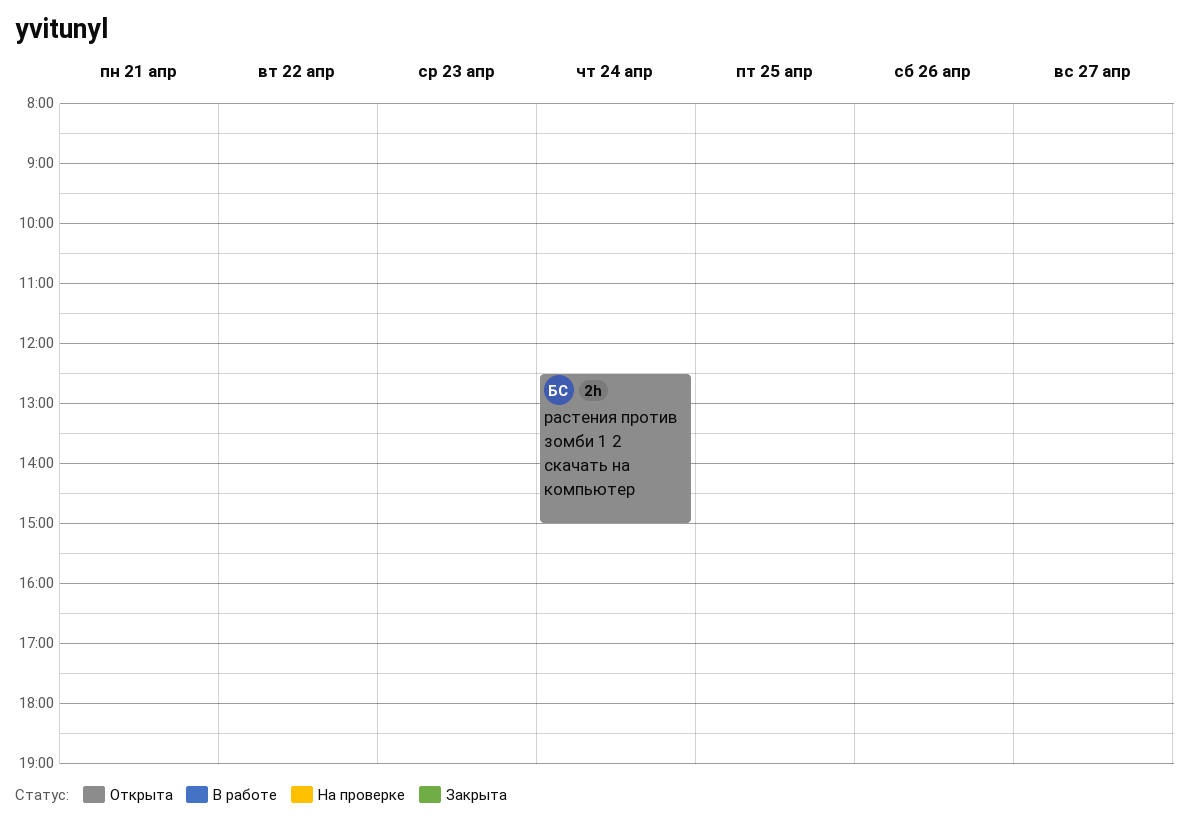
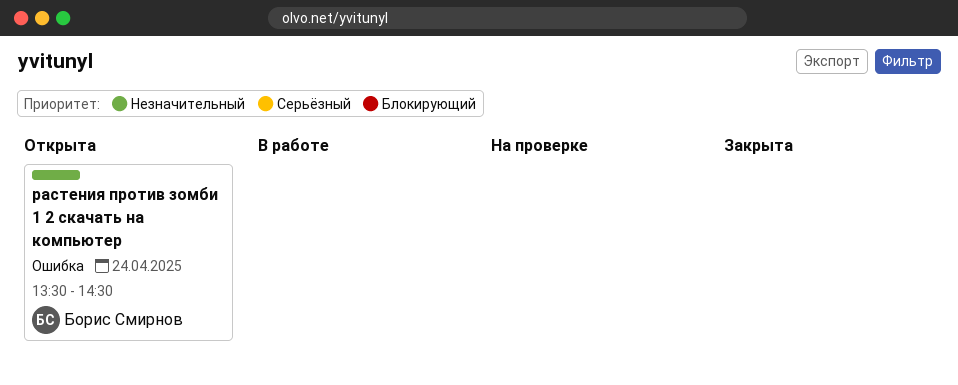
растения против зомби 1 2 скачать на компьютер, begins: 12:30 -> 13:30
растения против зомби 1 2 скачать на компьютер, ends: 15:00 -> 14:30

